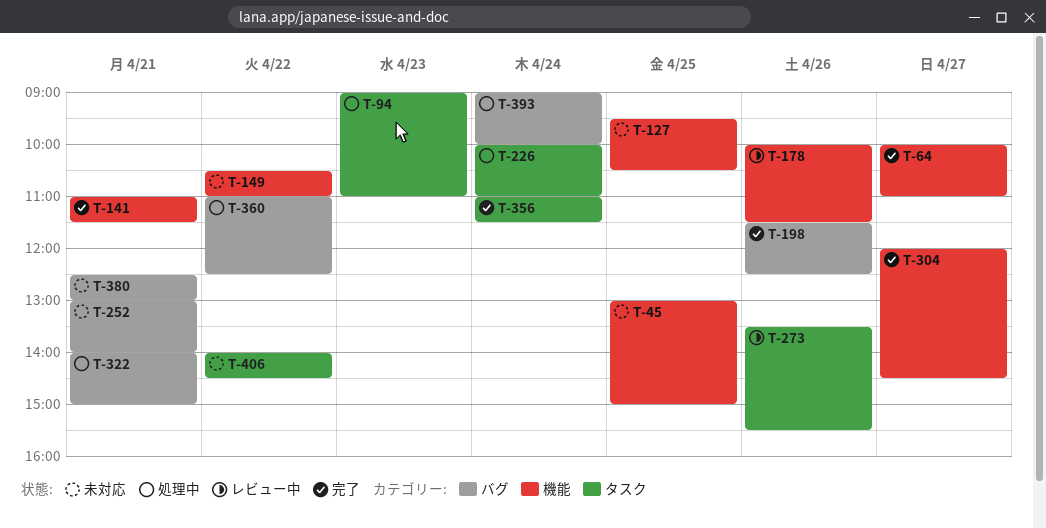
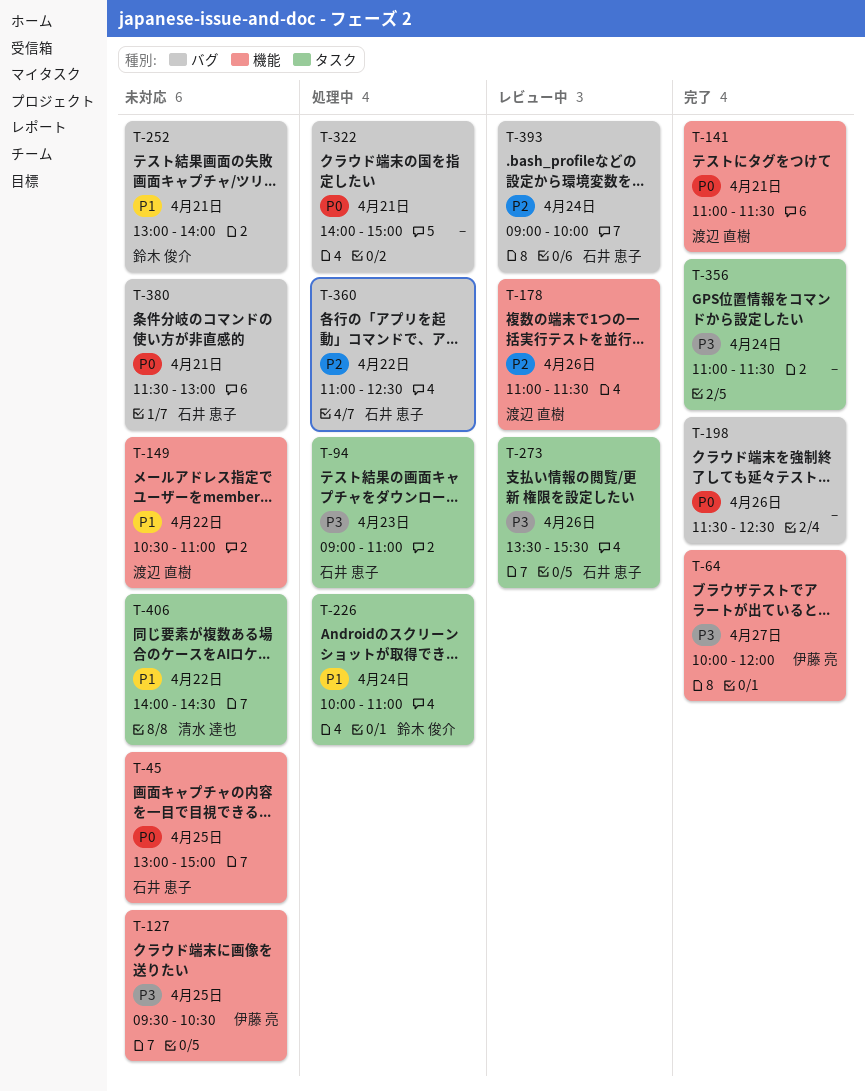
T-64, ends: 11:00 -> 12:00
T-178, begins: 10:00 -> 11:00
T-304: present -> none
T-380, begins: 12:30 -> 11:30
T-393, status: 処理中 -> レビュー中

